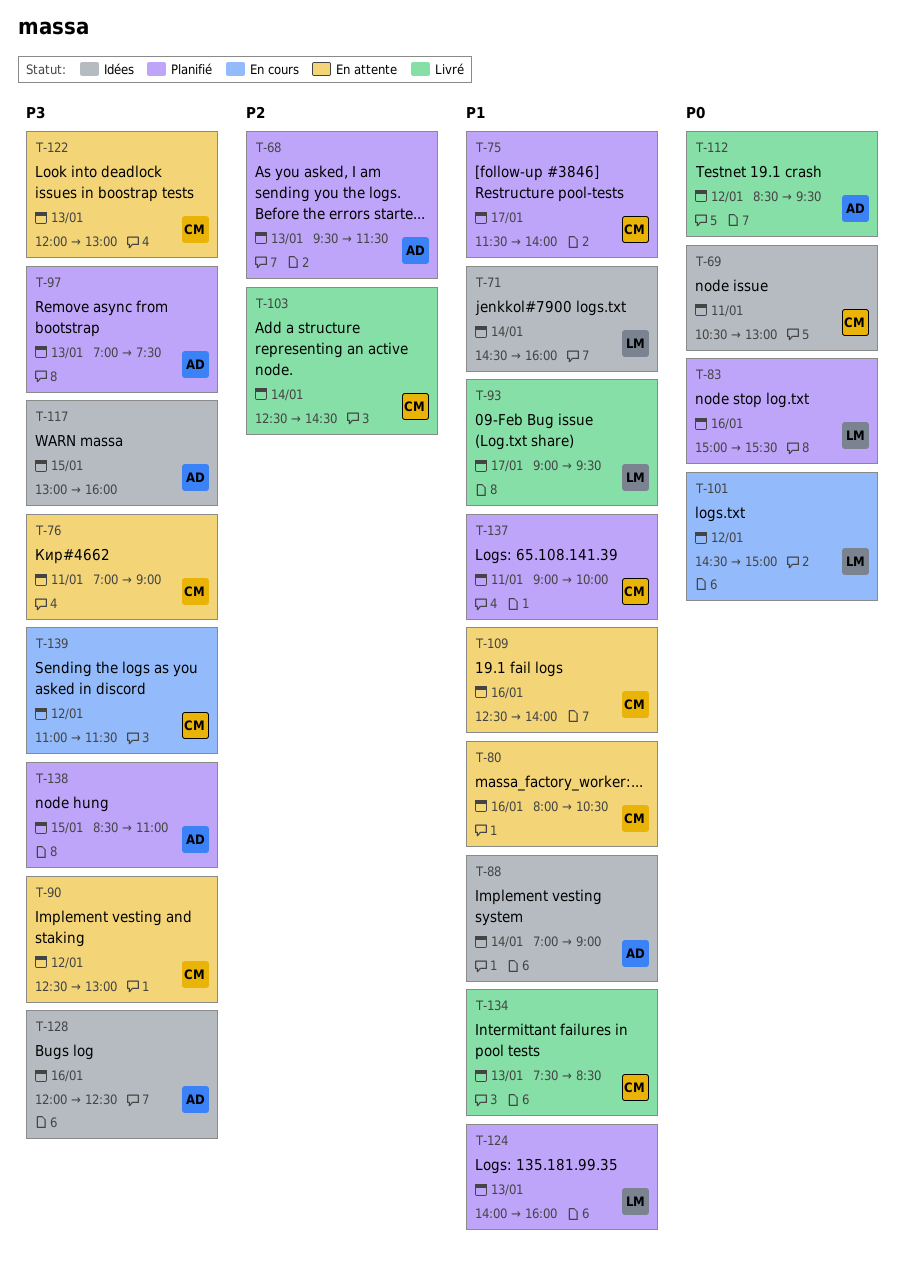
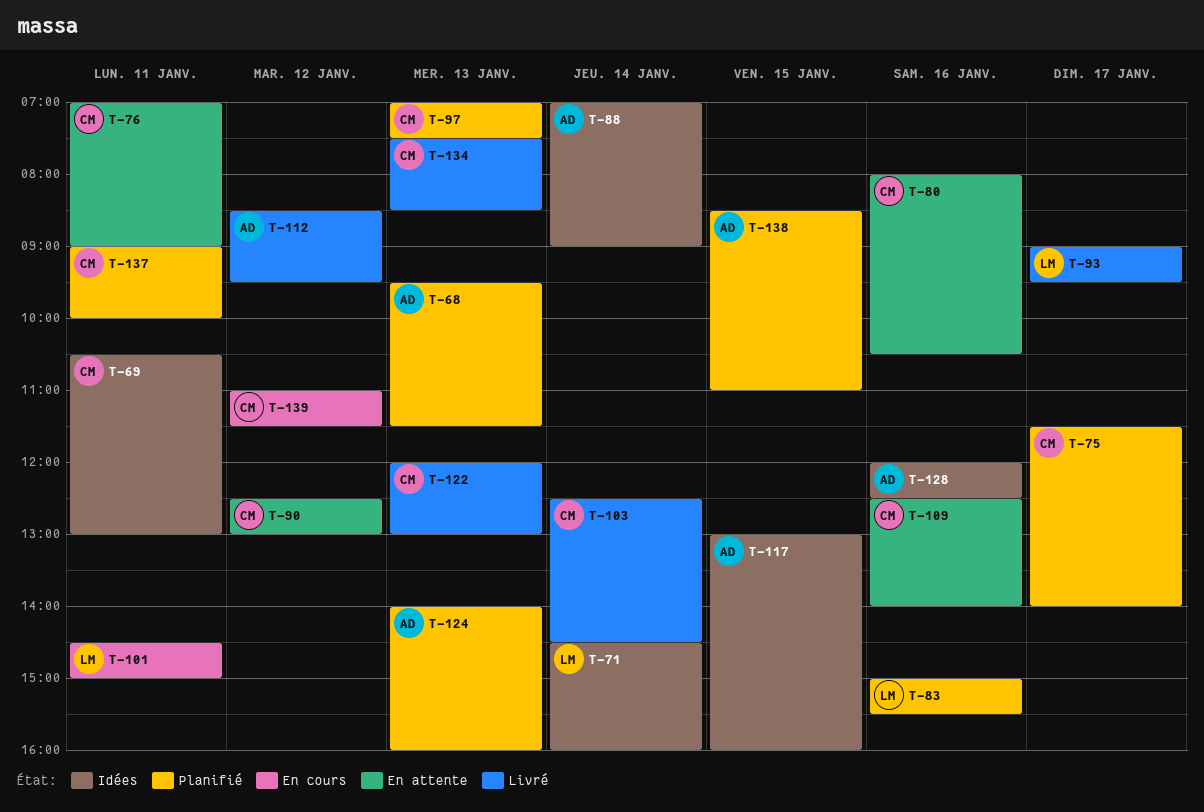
T-97, owner: AD -> CM
T-101, day: Jan 12 -> Jan 11
T-122, status: En attente -> Livré
T-124, owner: LM -> AD

